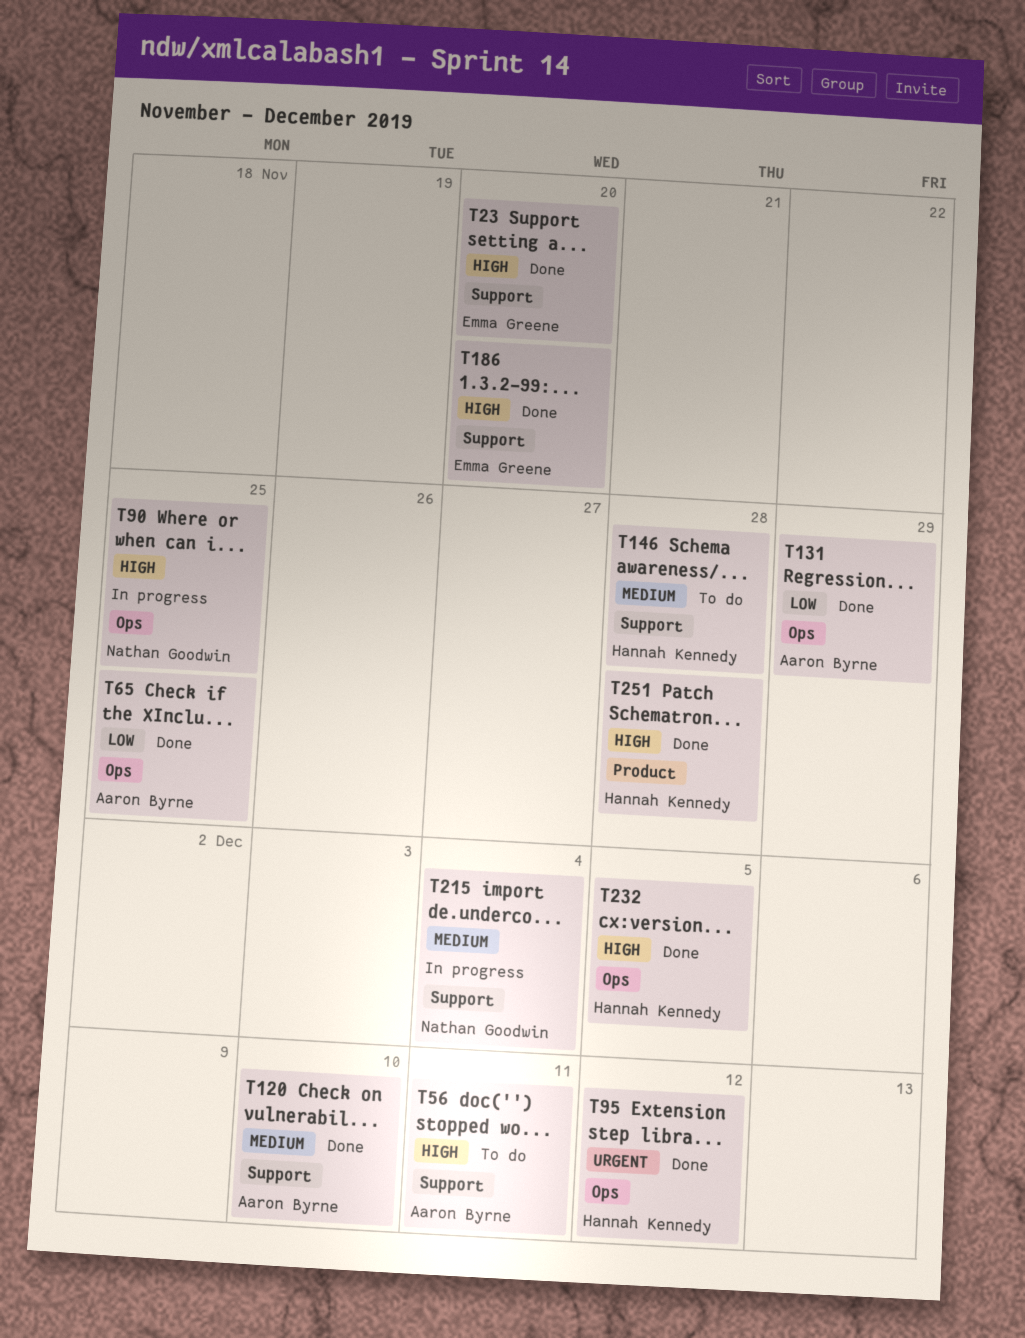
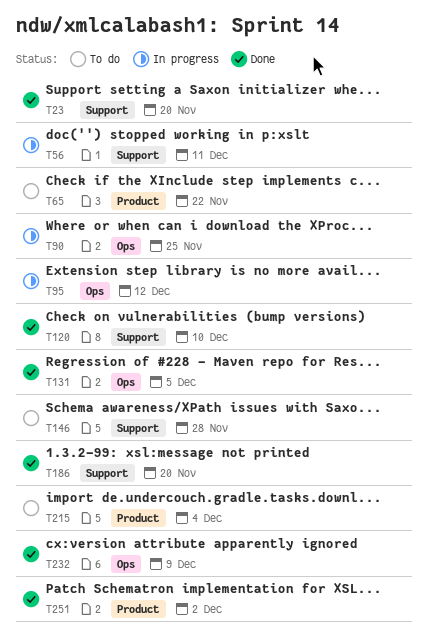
T56, status: To do -> In progress
T65, status: Done -> To do
T65, label: Ops -> Product
T65, due: Nov 25 -> Nov 22
T95, status: Done -> In progress
T131, due: Nov 29 -> Dec 5
T215, status: In progress -> To do
T215, label: Support -> Product
T232, due: Dec 5 -> Dec 9
T251, due: Nov 28 -> Dec 2

